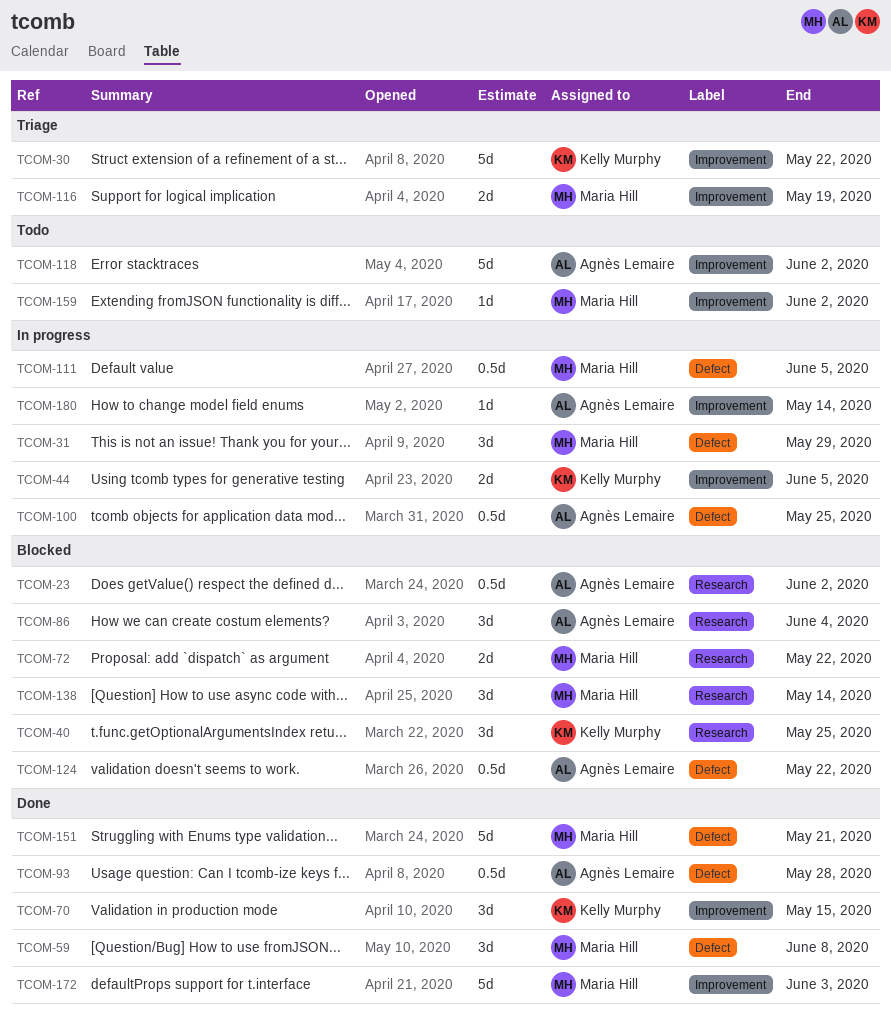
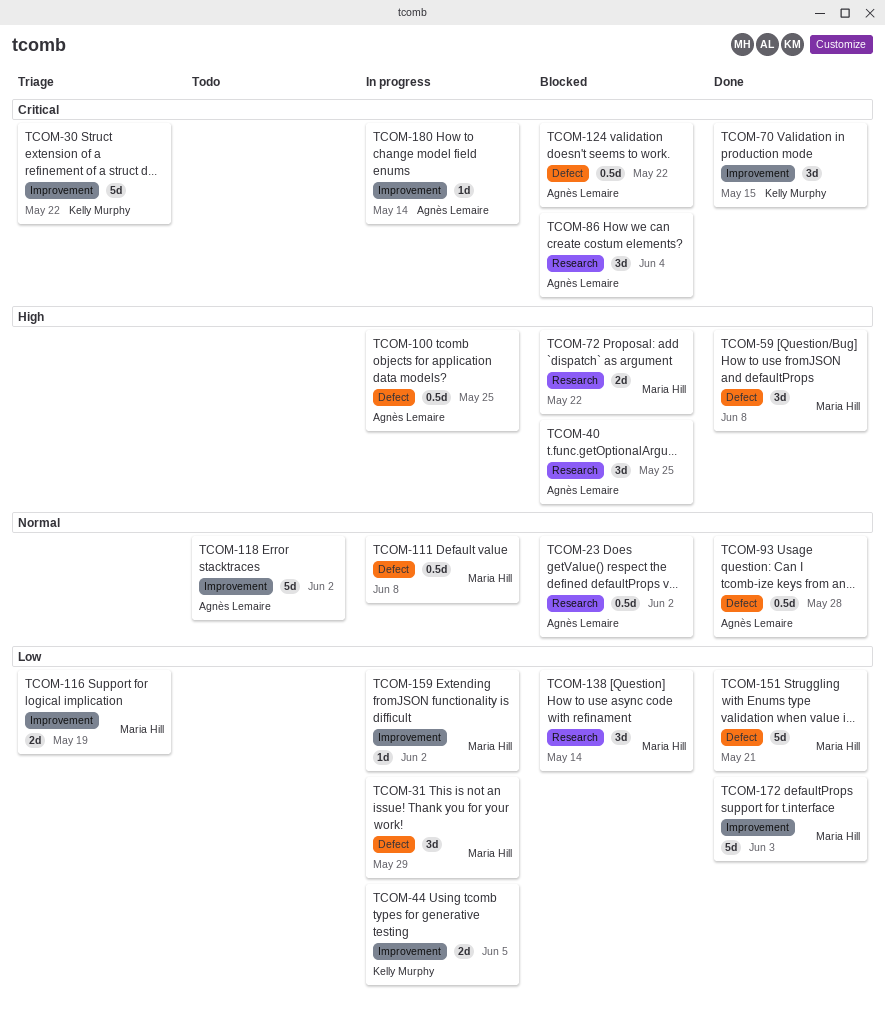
TCOM-40, owner: Kelly Murphy -> Agnès Lemaire
TCOM-111, due: Jun 5 -> Jun 8
TCOM-159, status: Todo -> In progress

